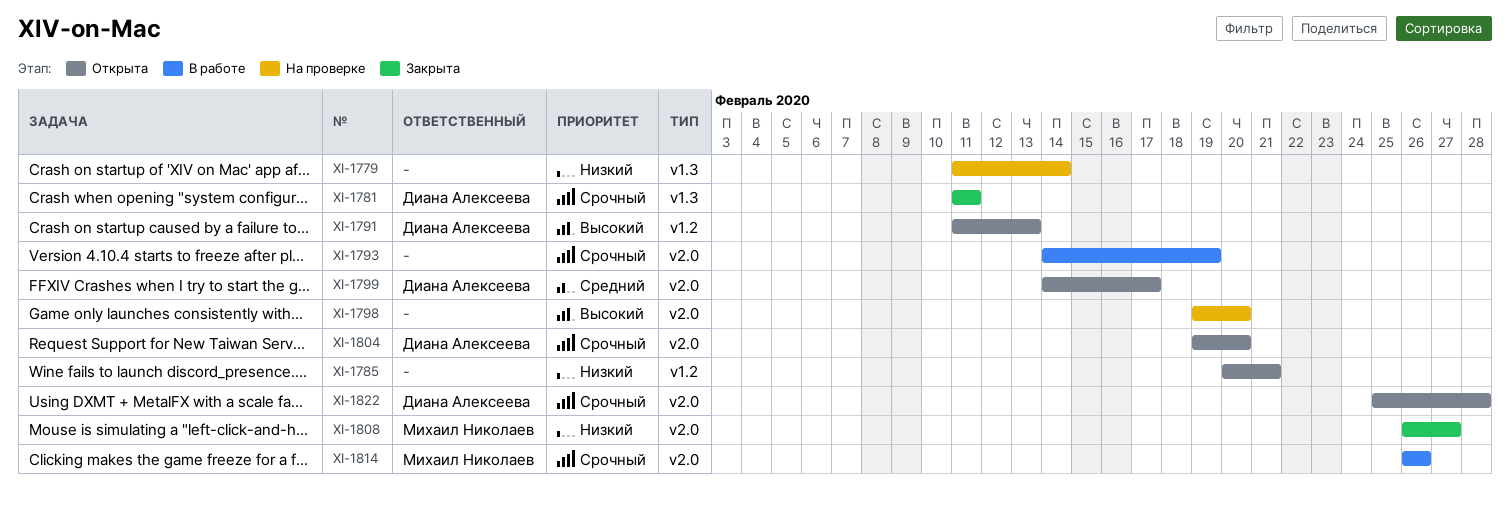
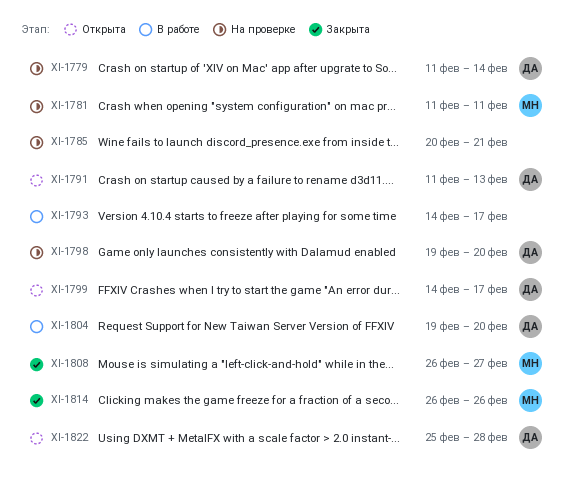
XI-1779, owner: none -> Диана Алексеева
XI-1781, status: Закрыта -> На проверке
XI-1781, owner: Диана Алексеева -> Михаил Николаев
XI-1785, status: Открыта -> На проверке
XI-1793, due: Feb 19 -> Feb 17
XI-1798, owner: none -> Диана Алексеева
XI-1804, status: Открыта -> В работе
XI-1814, status: В работе -> Закрыта

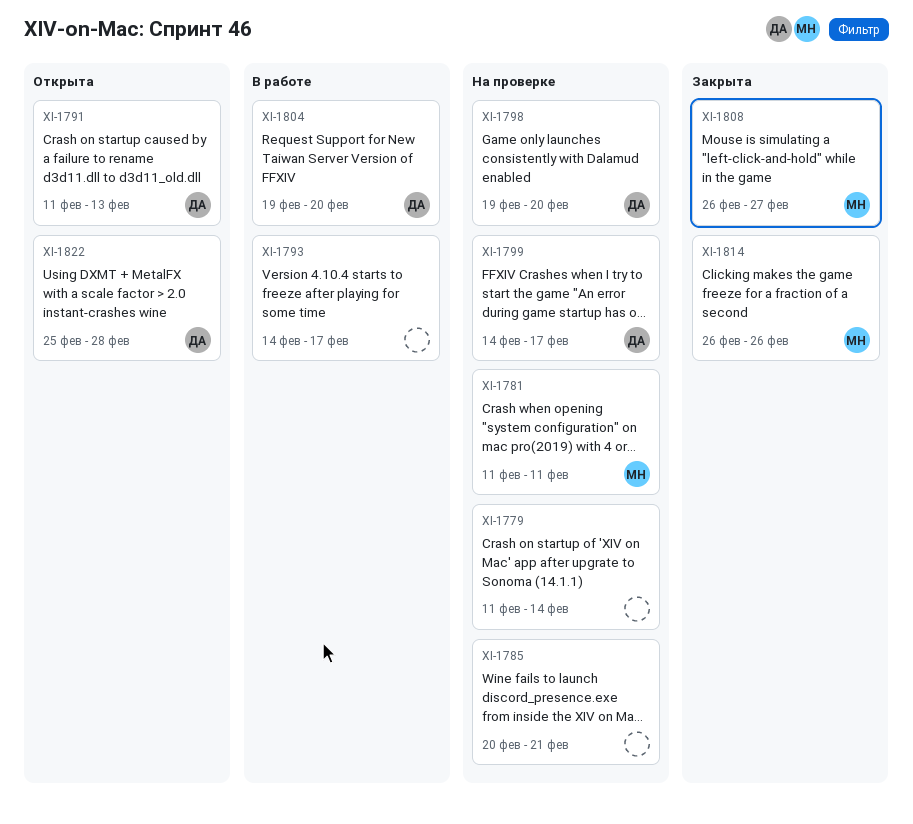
XI-1779, owner: ДА -> none
XI-1799, status: Открыта -> На проверке

